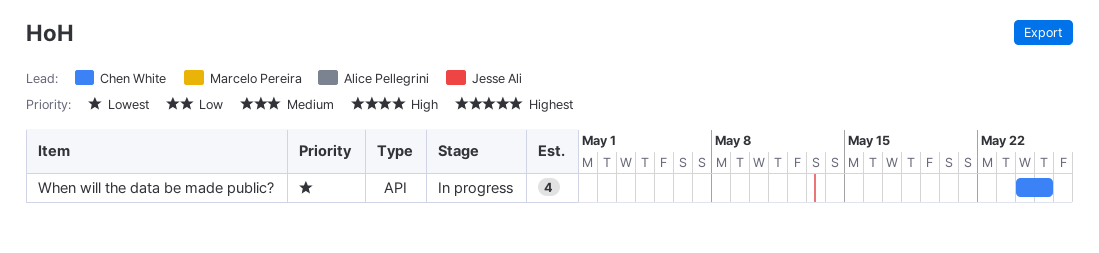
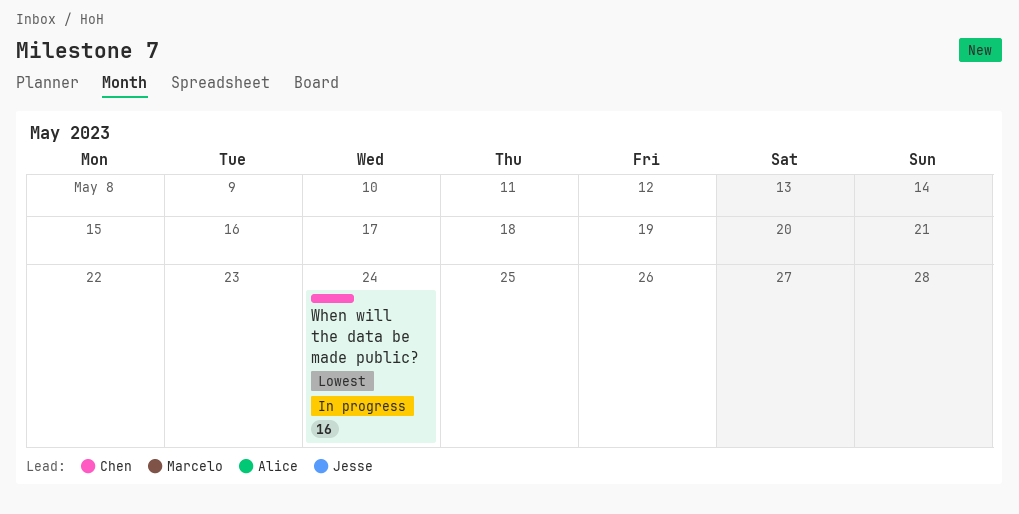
When will the data be made public?, estimate: 4 -> 16
When will the data be made public?, due: May 25 -> May 24

